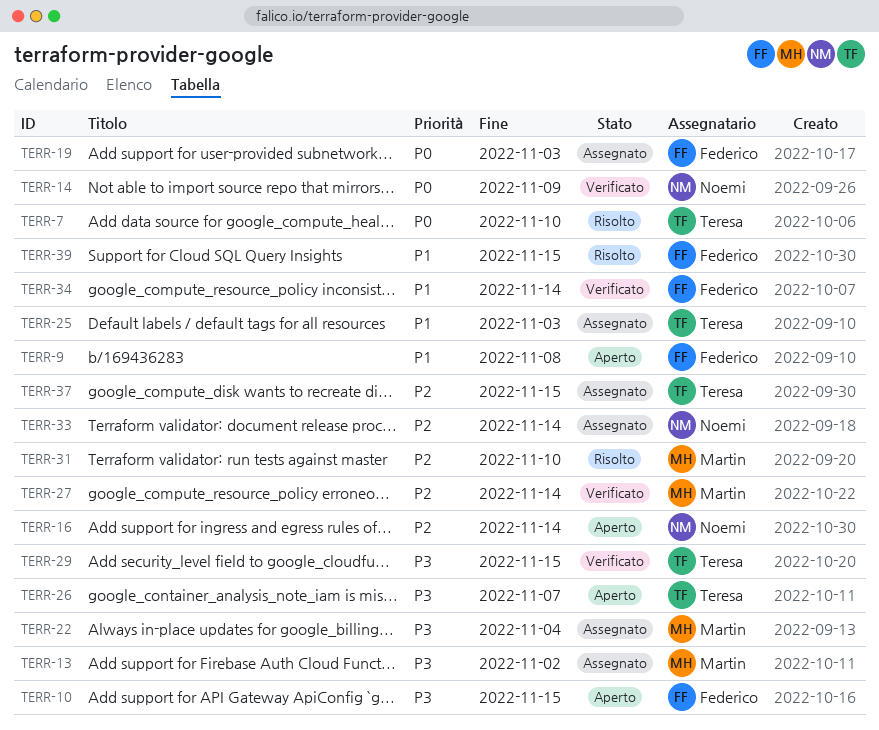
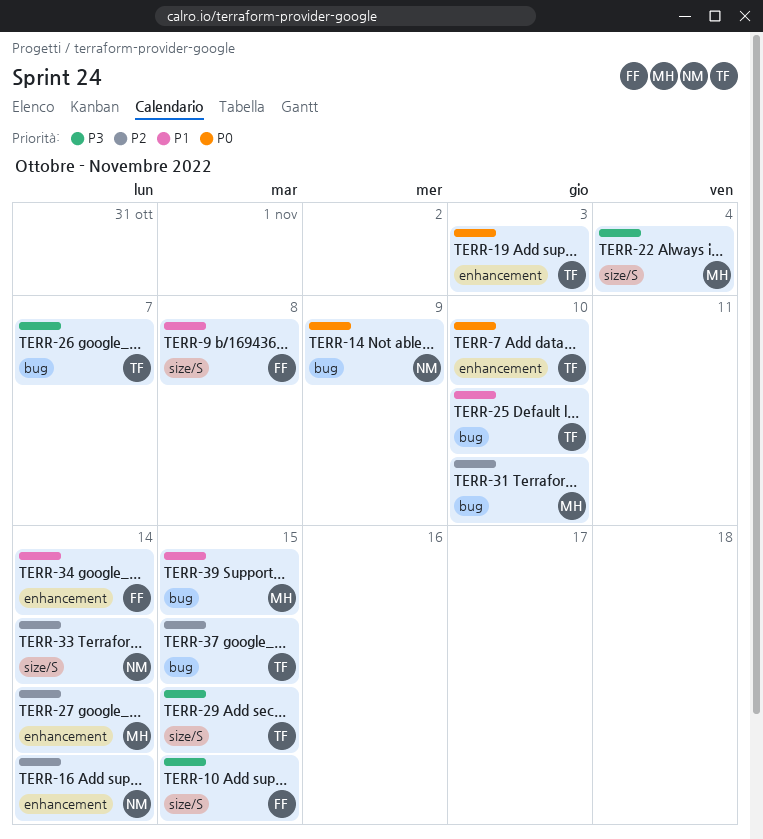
TERR-13: present -> none
TERR-19, owner: Federico -> Teresa
TERR-25, due: Nov 3 -> Nov 10
TERR-39, owner: Federico -> Martin

